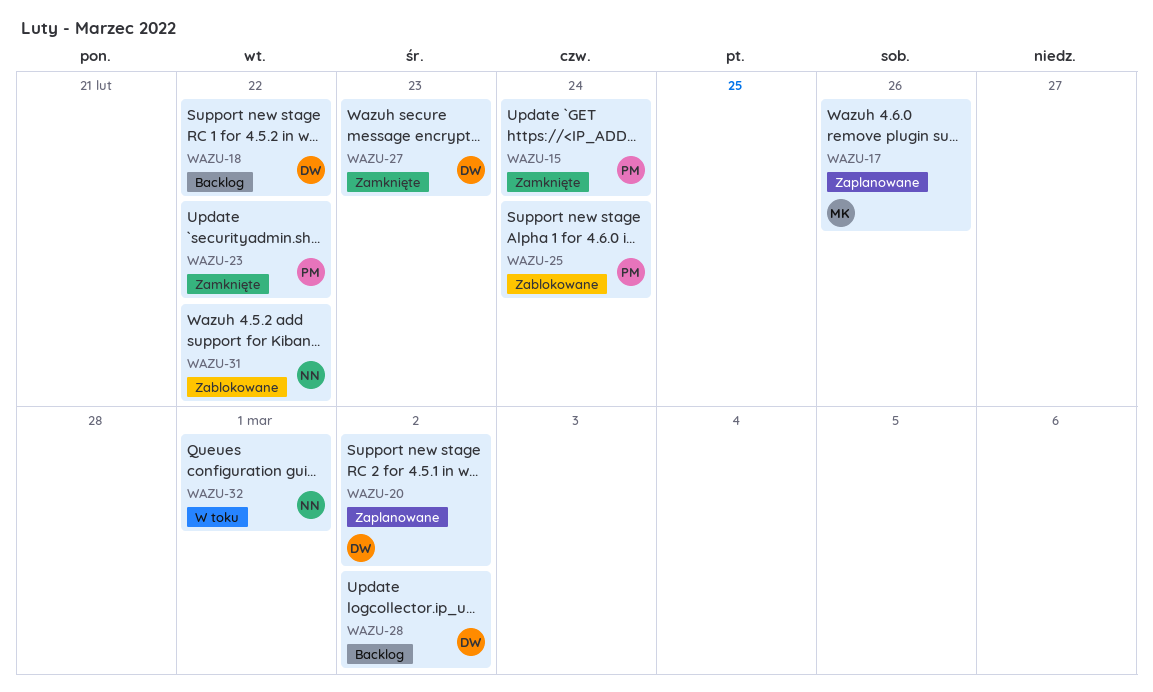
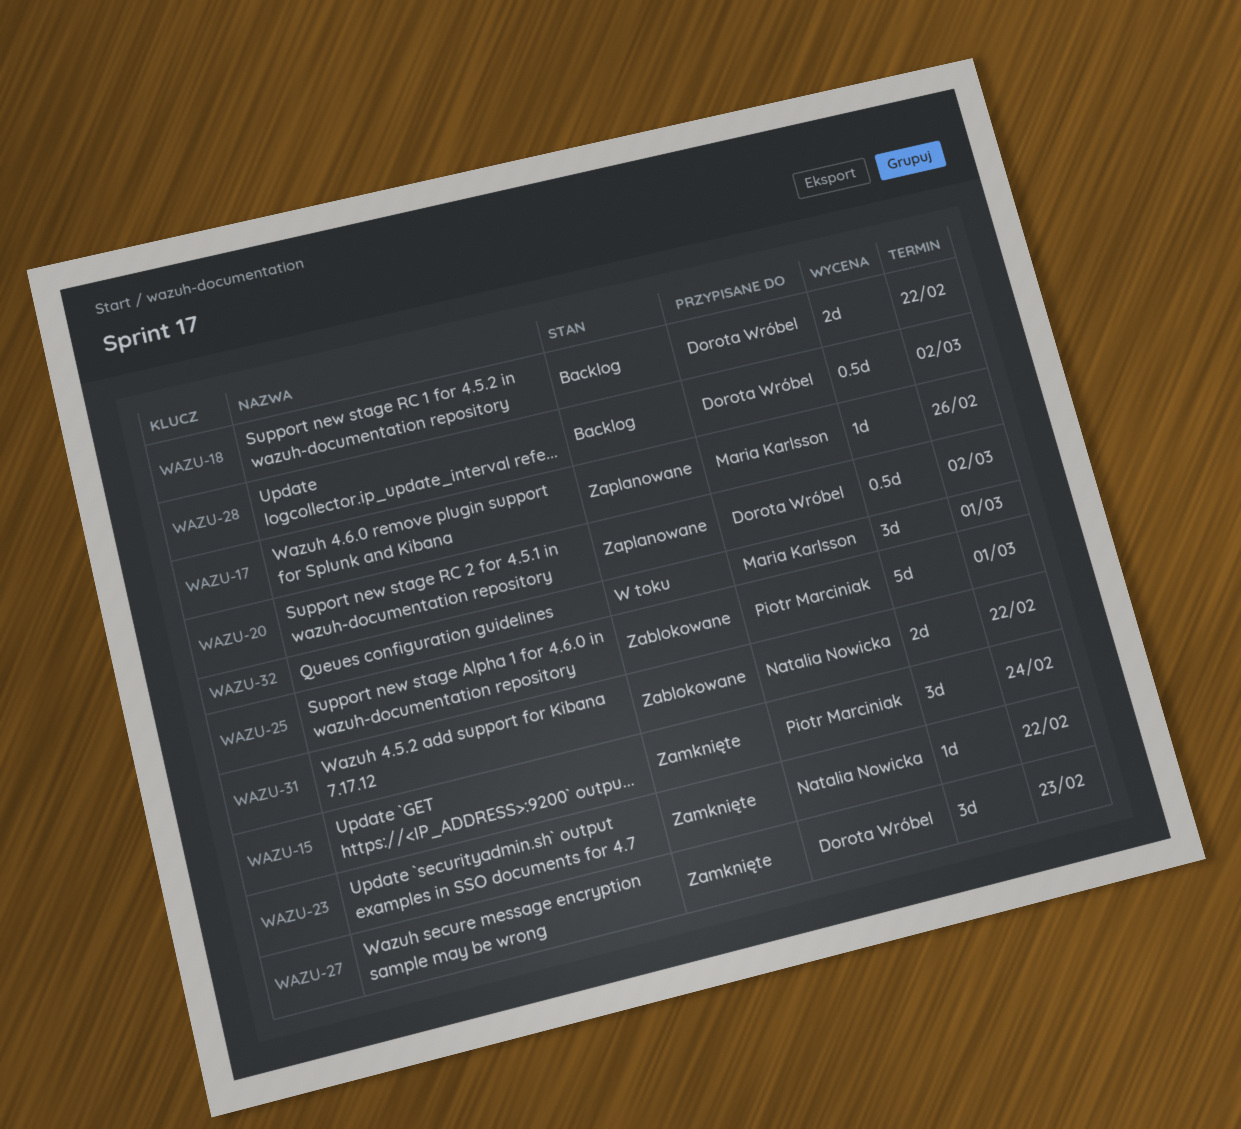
WAZU-23, owner: Piotr Marciniak -> Natalia Nowicka
WAZU-25, due: Feb 24 -> Mar 1
WAZU-32, owner: Natalia Nowicka -> Maria Karlsson

